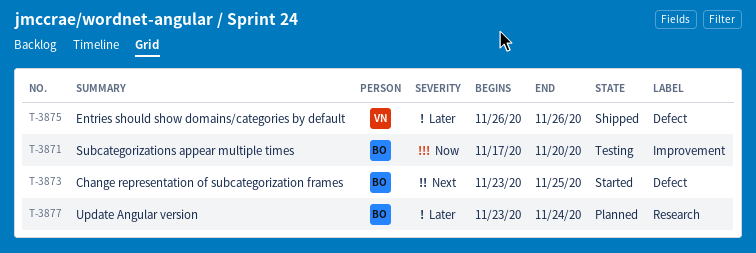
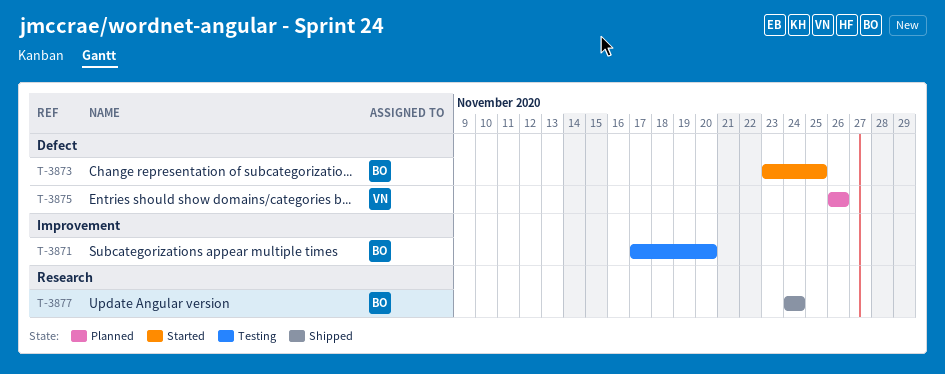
T-3875, status: Shipped -> Planned
T-3877, status: Planned -> Shipped
T-3877, start: Nov 23 -> Nov 24

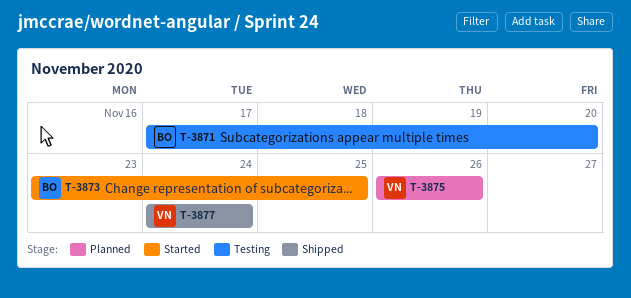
T-3877, owner: BO -> VN

